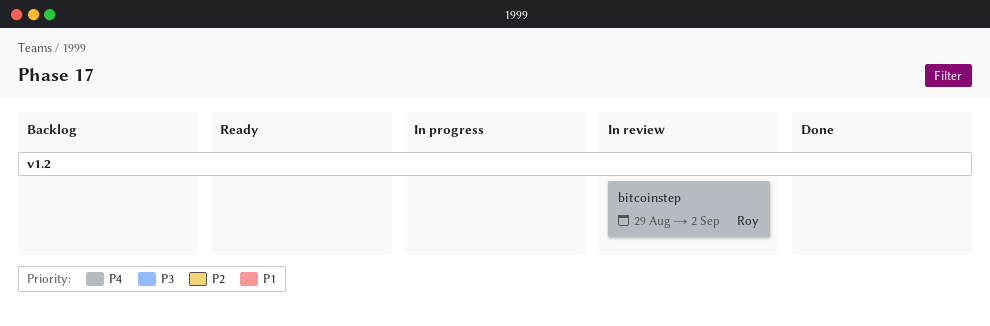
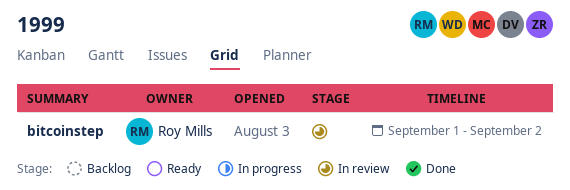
bitcoinstep, start: Aug 29 -> Sep 1

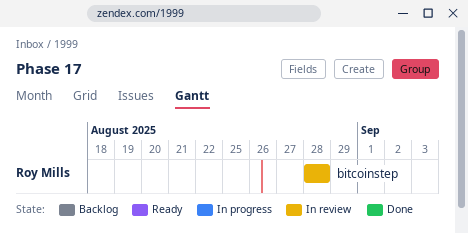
bitcoinstep, start: Sep 1 -> Aug 28
bitcoinstep, due: Sep 2 -> Aug 28

